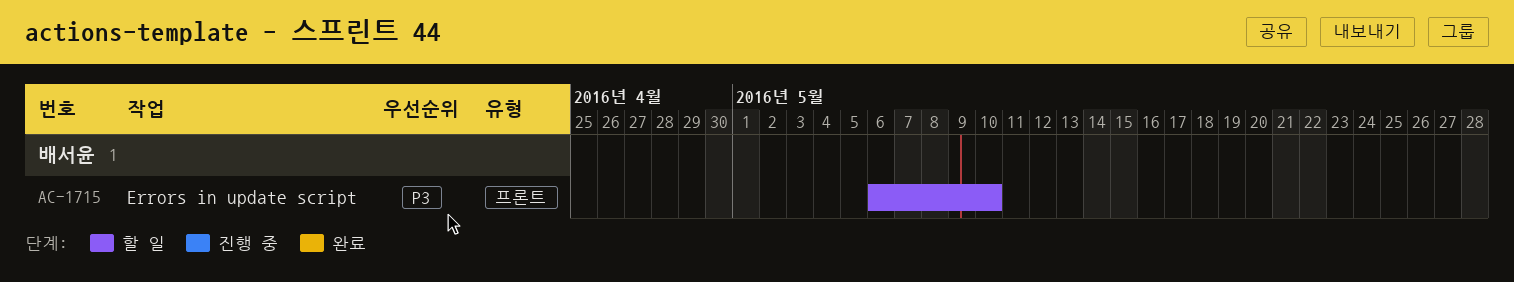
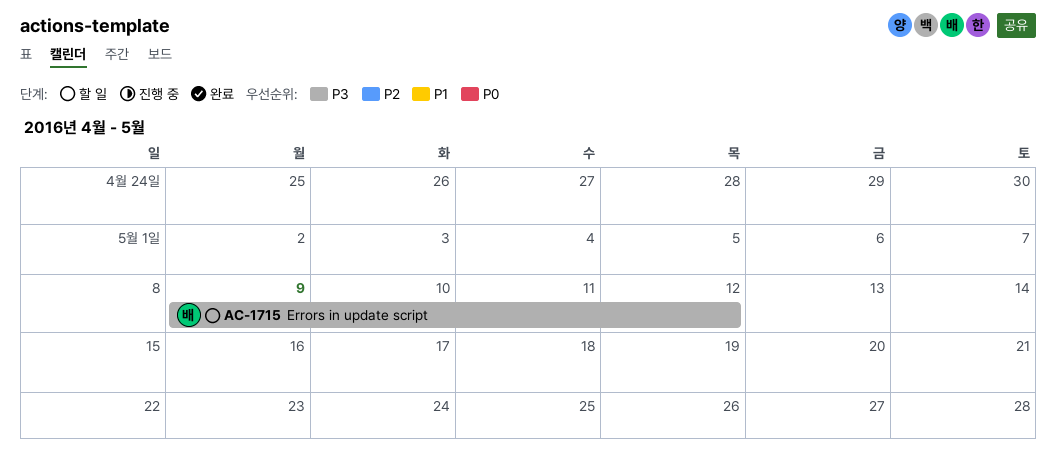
AC-1715, start: May 6 -> May 9
AC-1715, due: May 10 -> May 12

